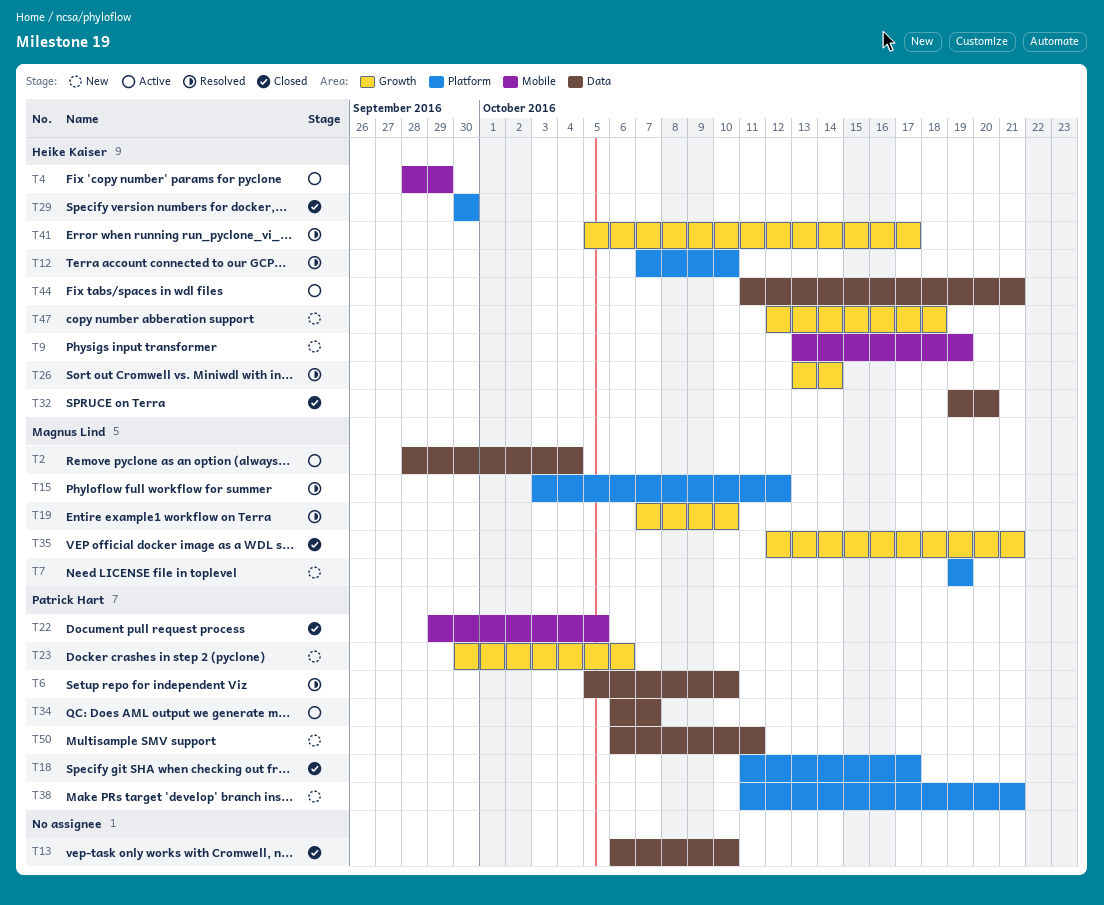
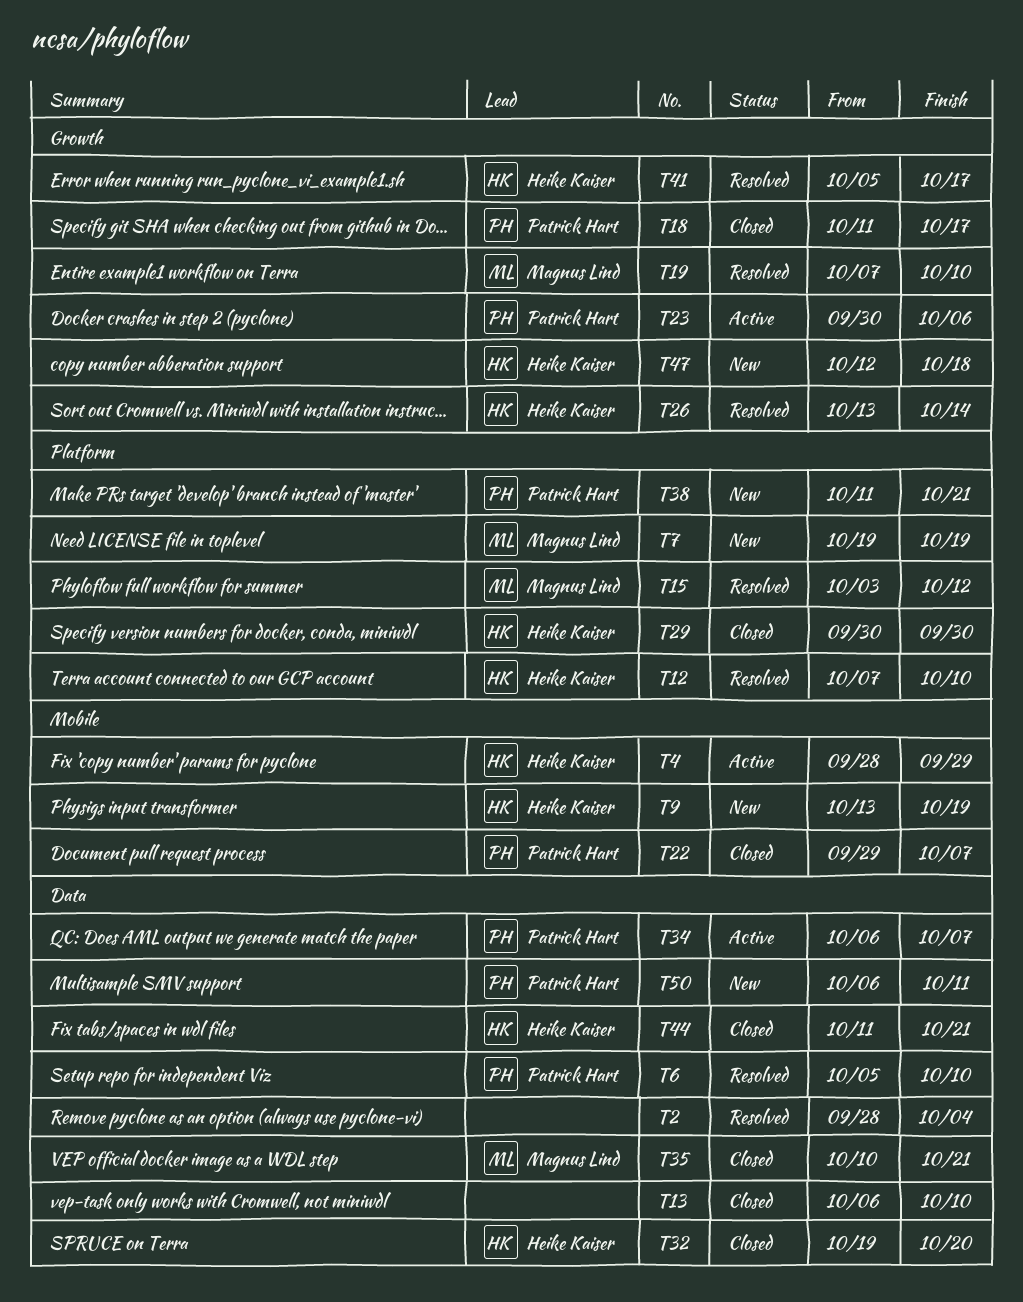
T2, status: Active -> Resolved
T2, owner: Magnus Lind -> none
T18, label: Platform -> Growth
T22, due: Oct 5 -> Oct 7
T23, status: New -> Active
T35, label: Growth -> Data
T35, start: Oct 12 -> Oct 10
T44, status: Active -> Closed

